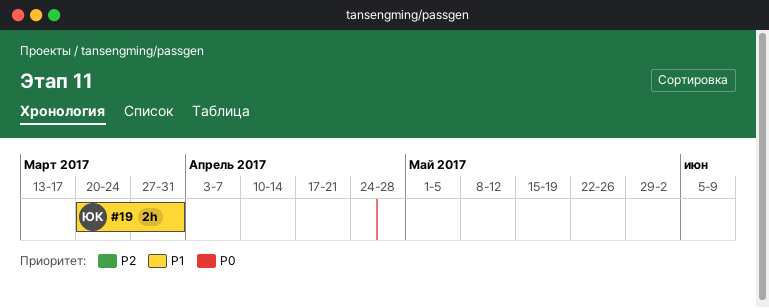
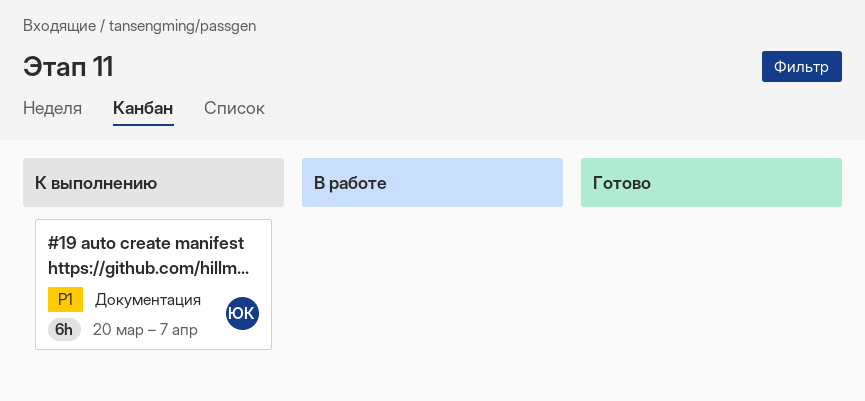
#19, estimate: 2h -> 6h
#19, due: Mar 31 -> Apr 7

